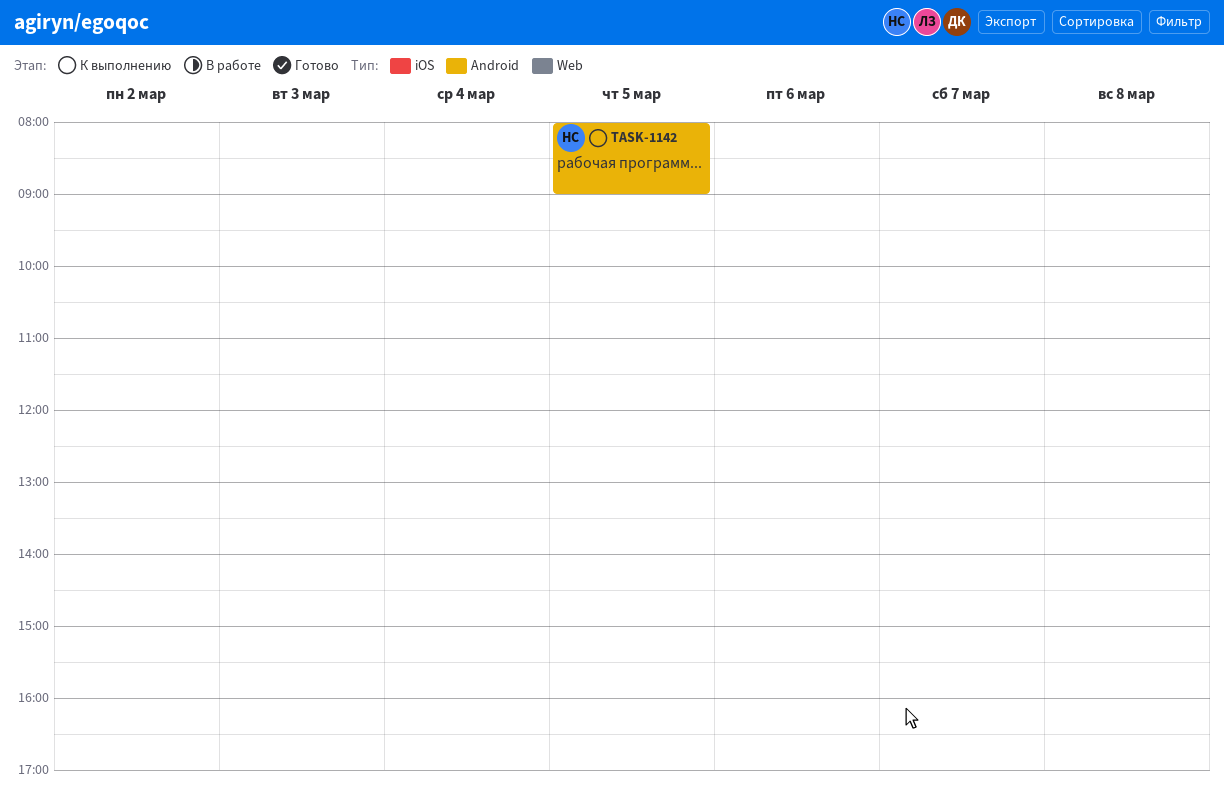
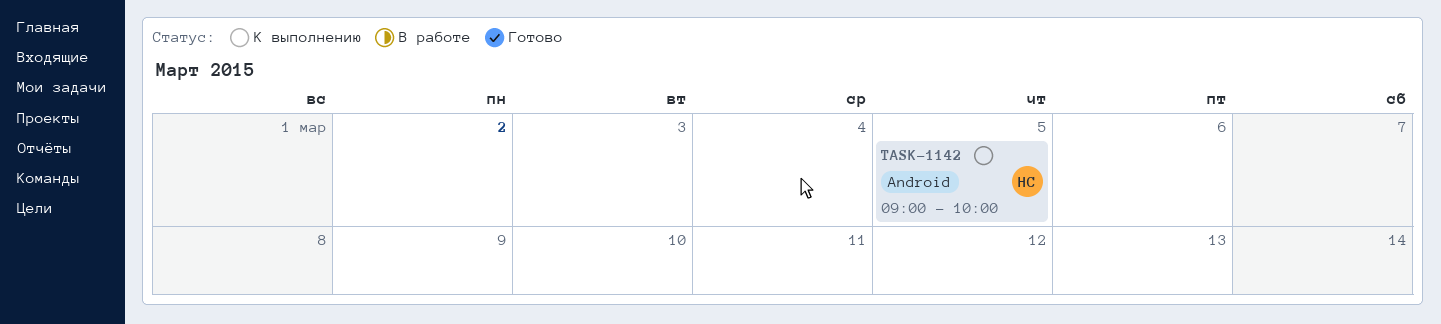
TASK-1142, begins: 08:00 -> 09:00
TASK-1142, ends: 09:00 -> 10:00

